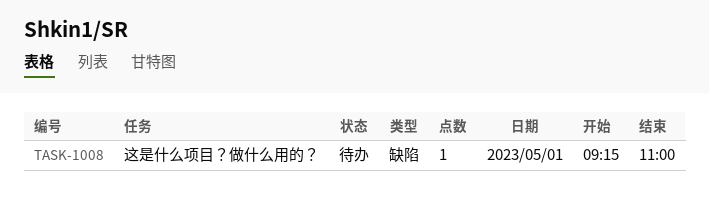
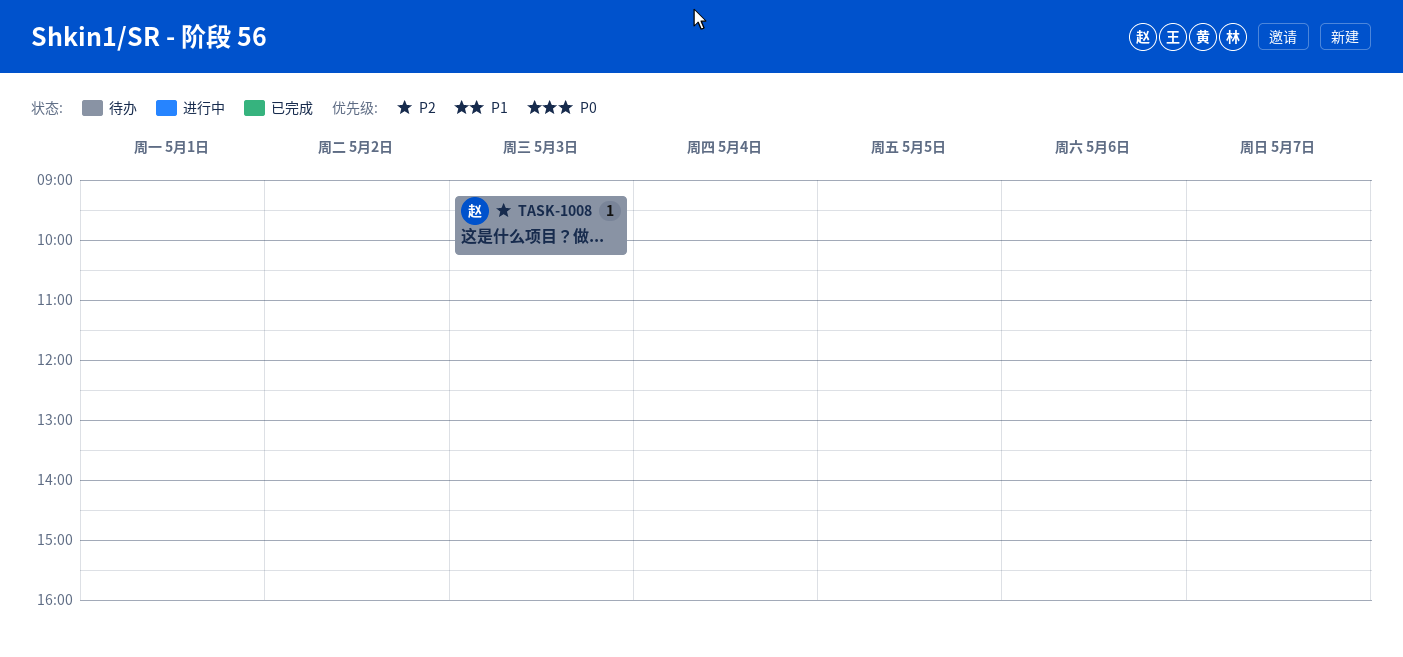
TASK-1008, day: May 1 -> May 3
TASK-1008, ends: 11:00 -> 10:15

